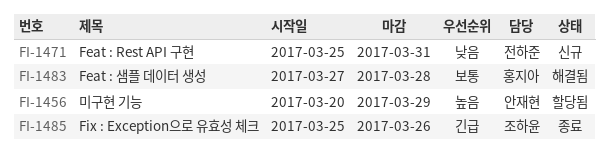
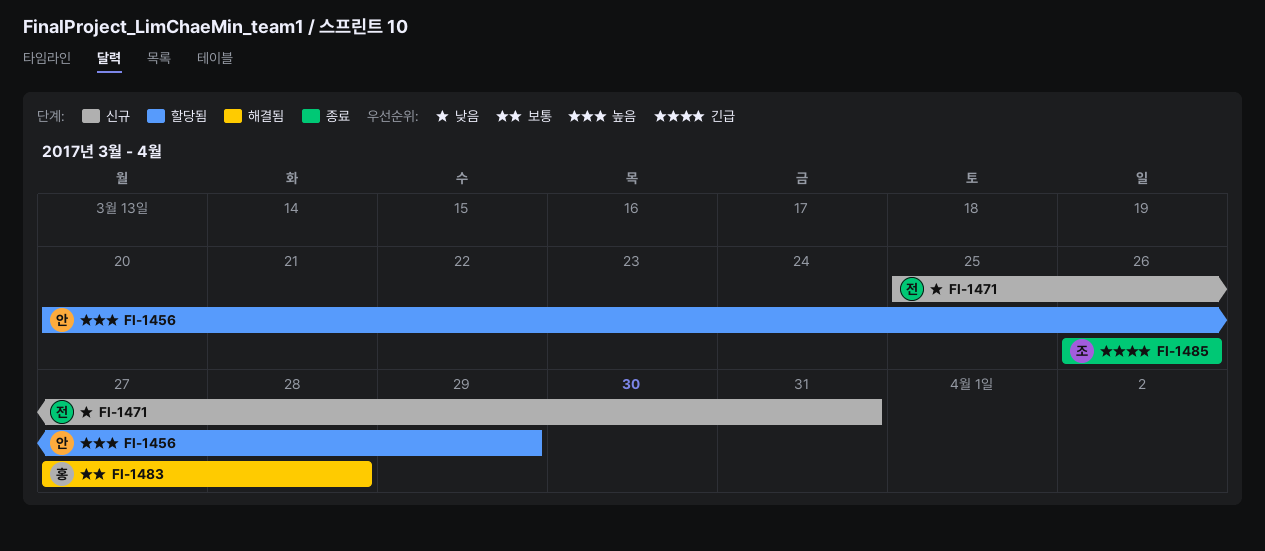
FI-1485, start: Mar 25 -> Mar 26

